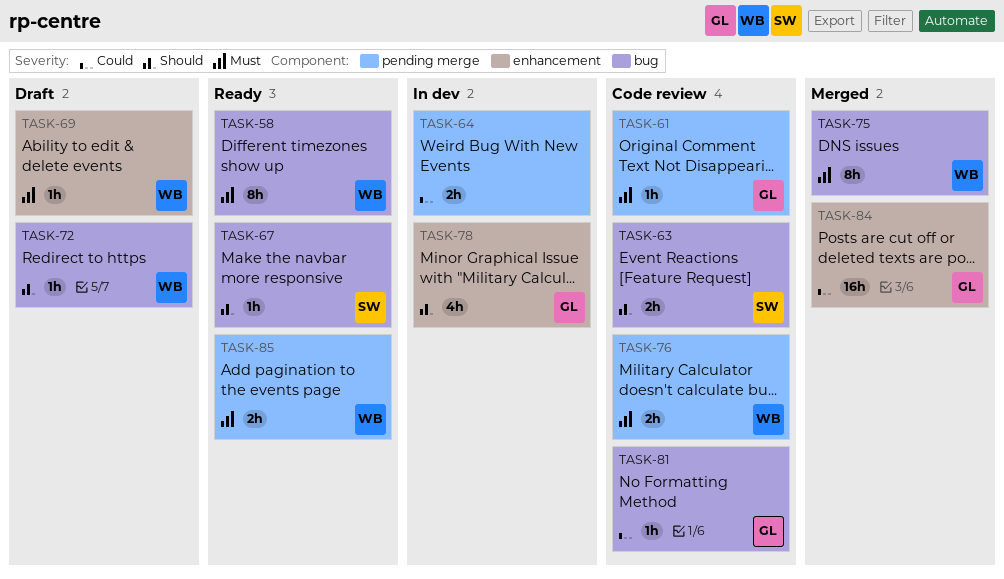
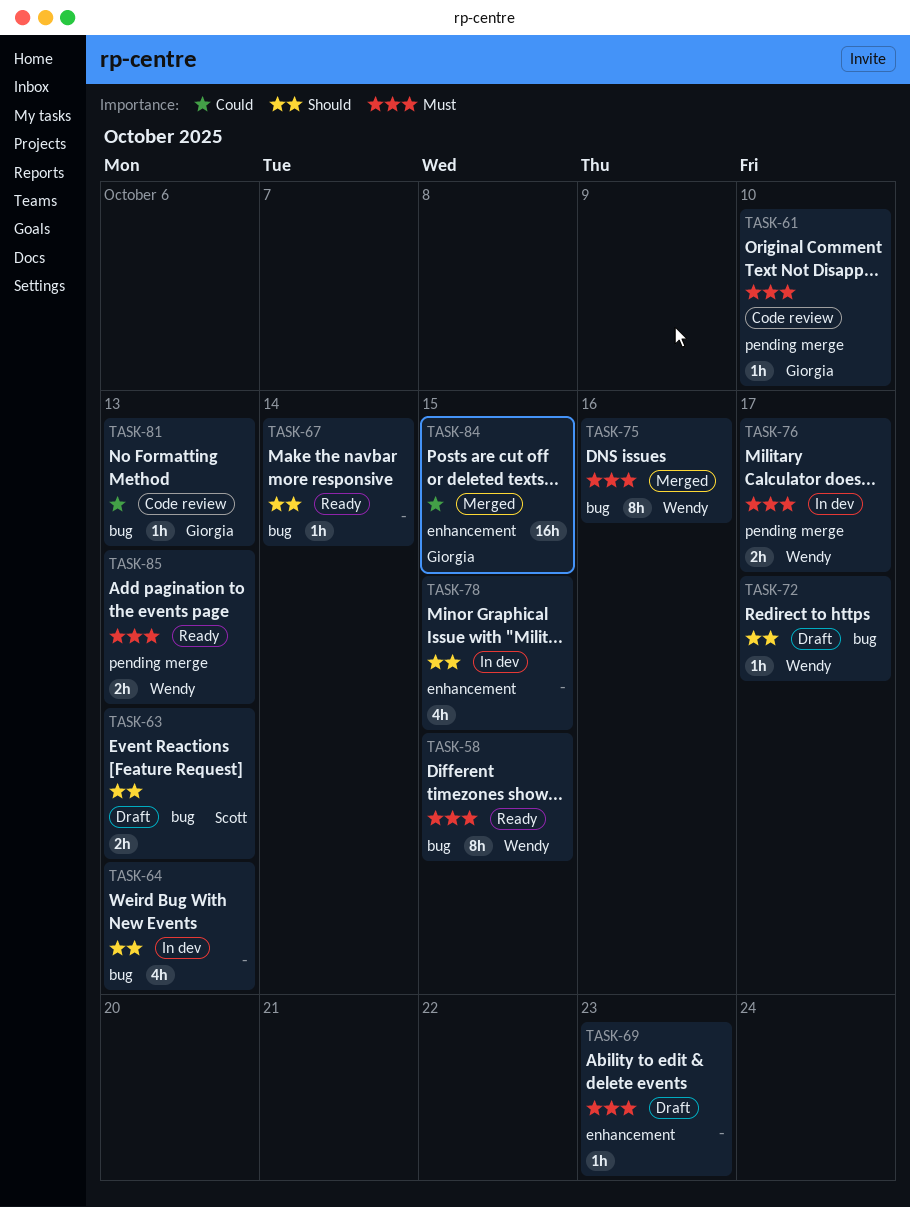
TASK-63, status: Code review -> Draft
TASK-64, priority: Could -> Should
TASK-64, label: pending merge -> bug
TASK-64, estimate: 2h -> 4h
TASK-67, owner: Scott -> none
TASK-69, owner: Wendy -> none
TASK-76, status: Code review -> In dev
TASK-78, owner: Giorgia -> none

